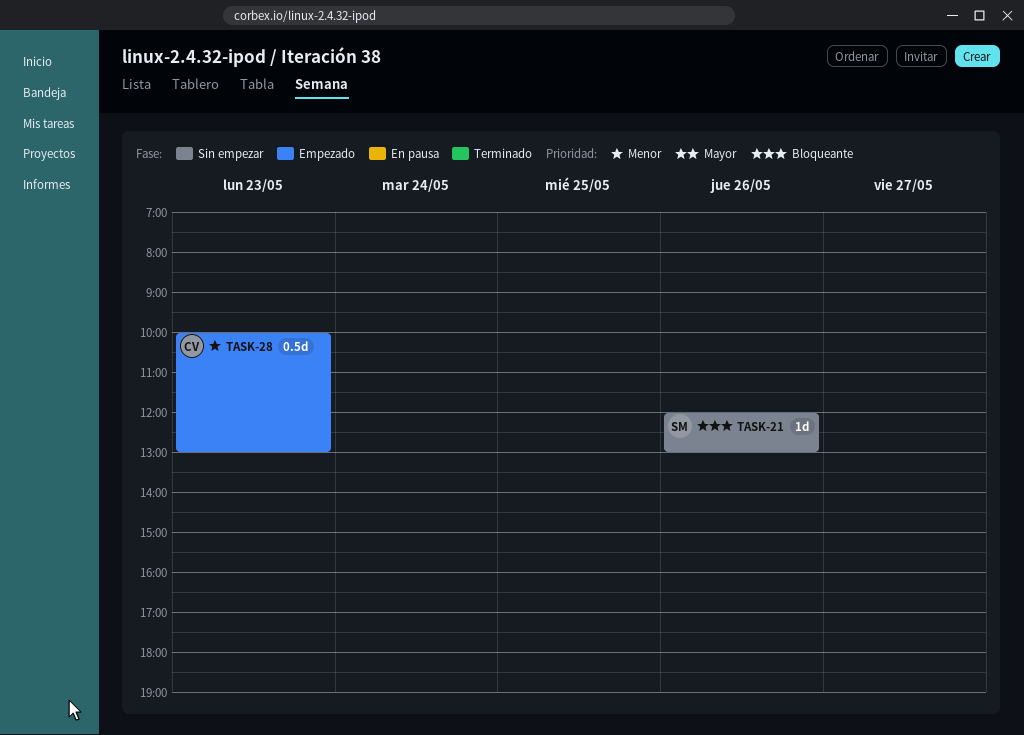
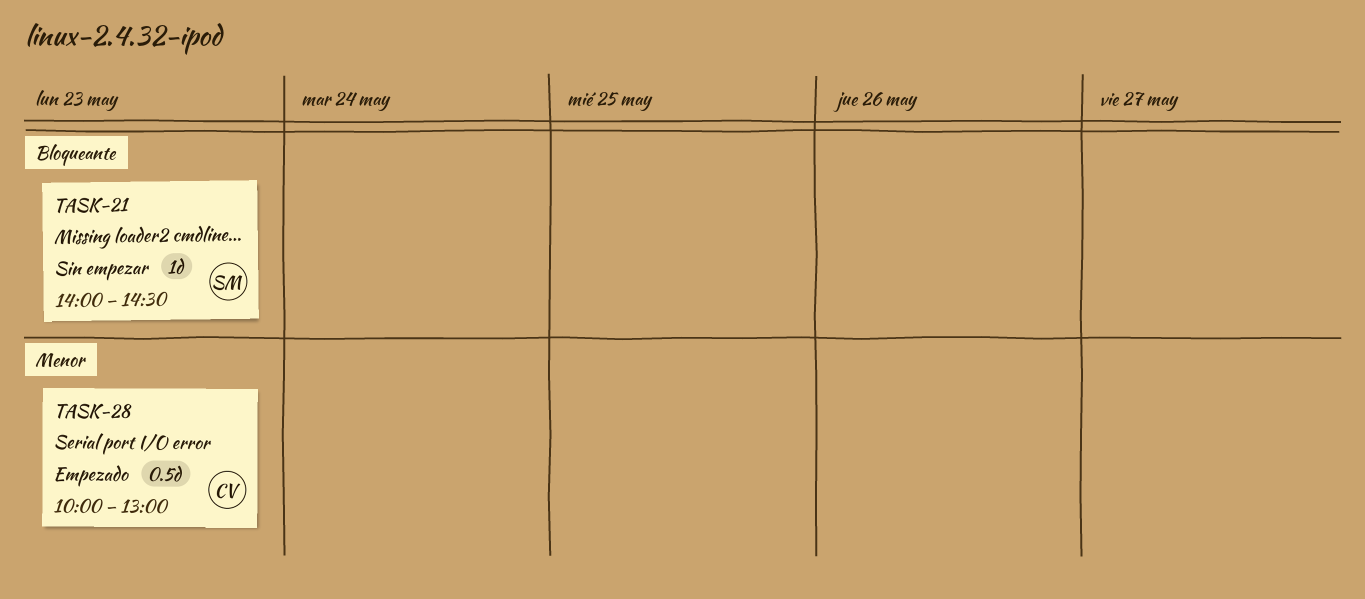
TASK-21, day: May 26 -> May 23
TASK-21, begins: 12:00 -> 14:00
TASK-21, ends: 13:00 -> 14:30

